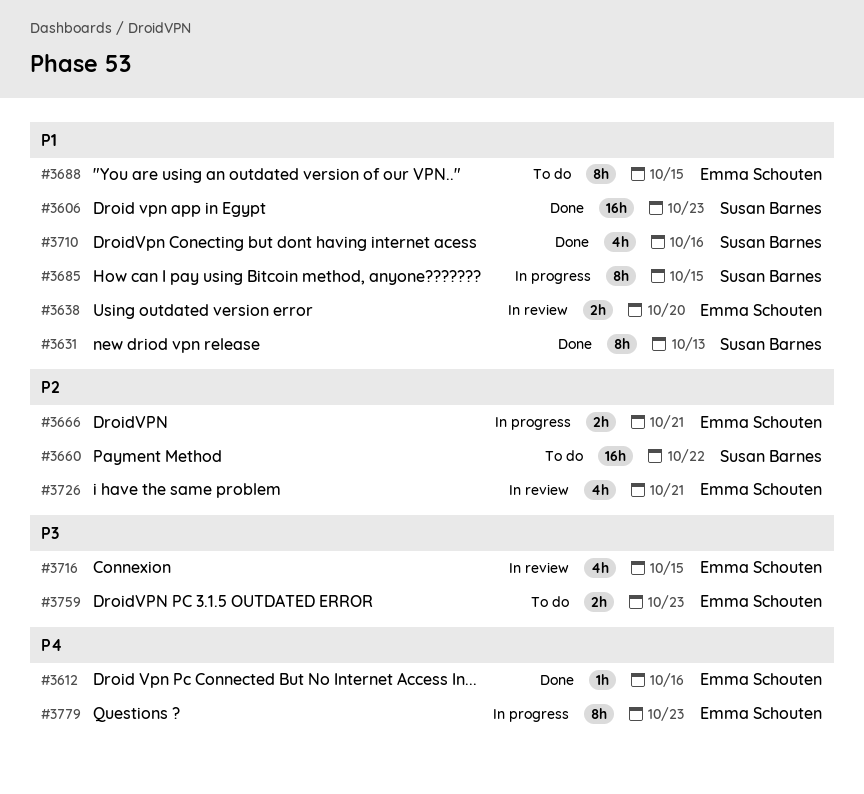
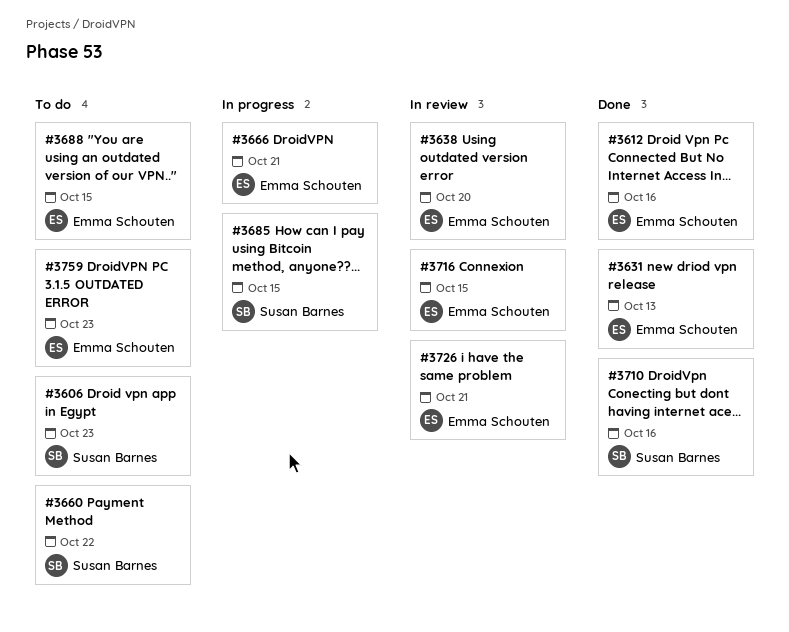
#3606, status: Done -> To do
#3631, owner: Susan Barnes -> Emma Schouten
#3779: present -> none

